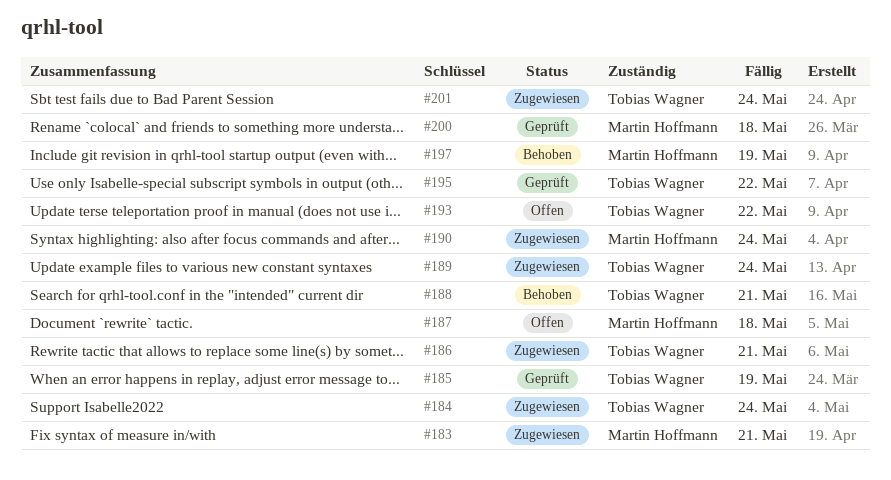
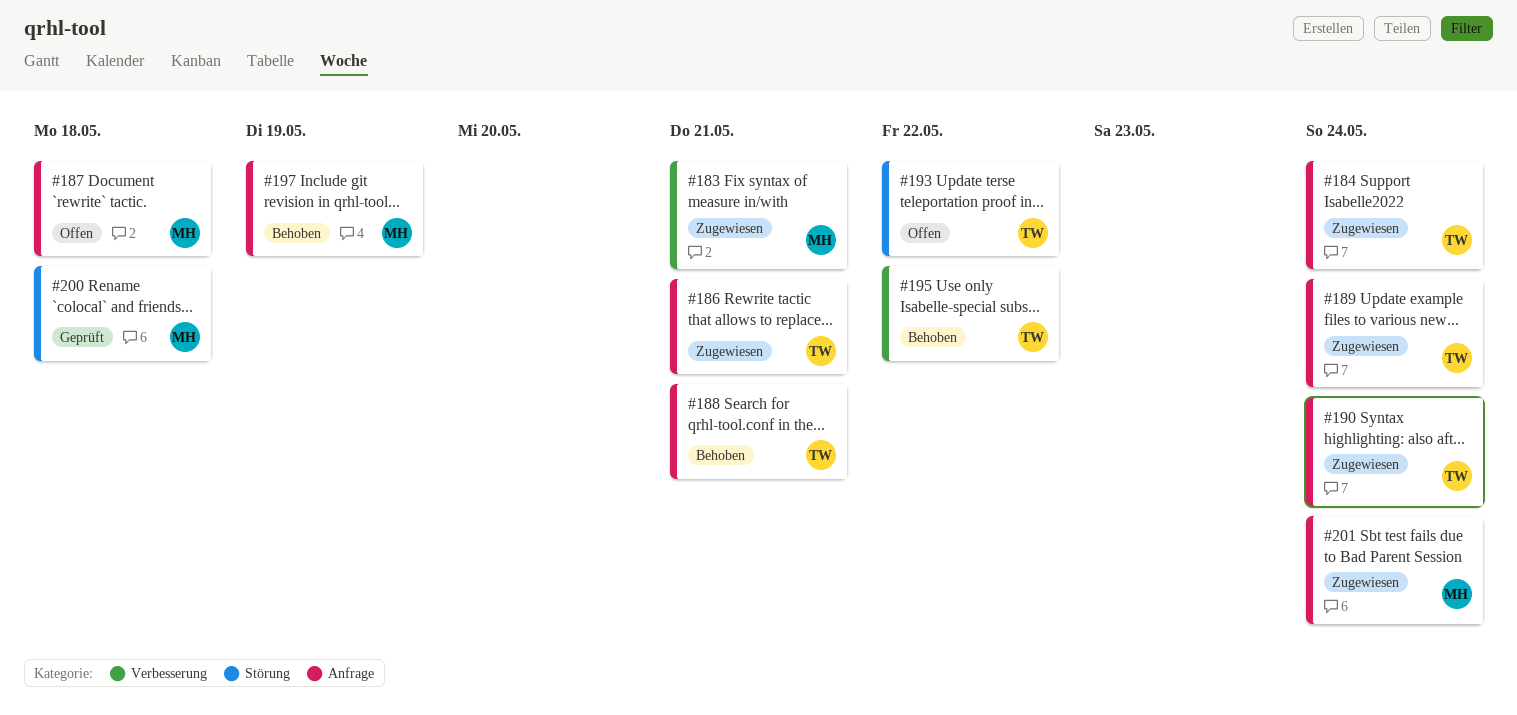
#185: present -> none
#190, owner: Martin Hoffmann -> Tobias Wagner
#195, status: Geprüft -> Behoben
#201, owner: Tobias Wagner -> Martin Hoffmann

